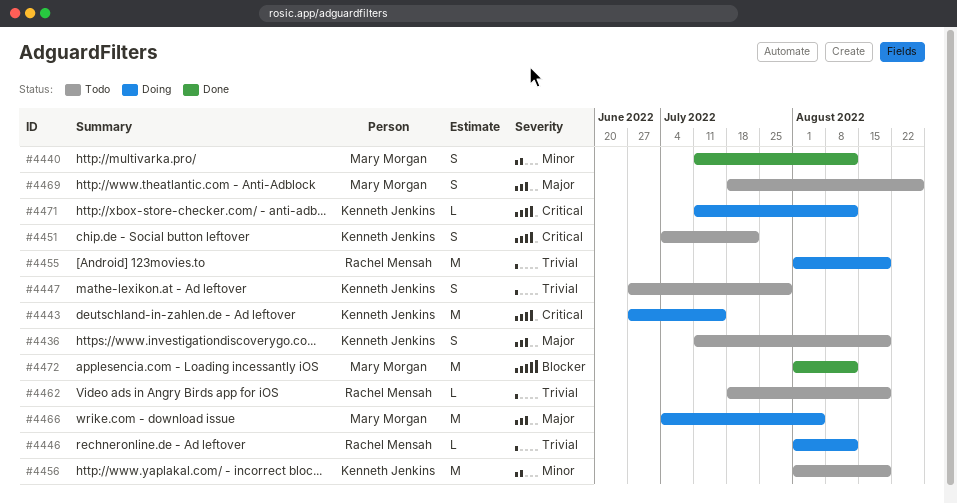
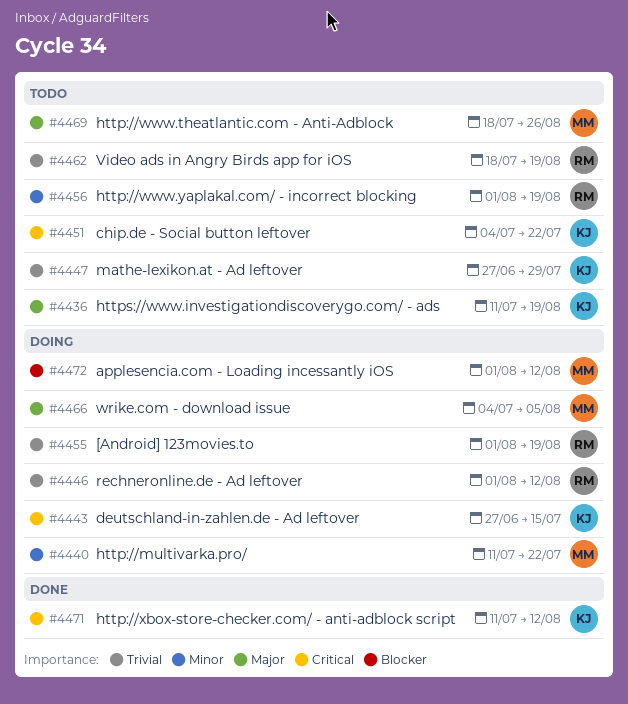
#4440, status: Done -> Doing
#4440, due: Aug 12 -> Jul 22
#4456, owner: Kenneth Jenkins -> Rachel Mensah
#4471, status: Doing -> Done
#4472, status: Done -> Doing

